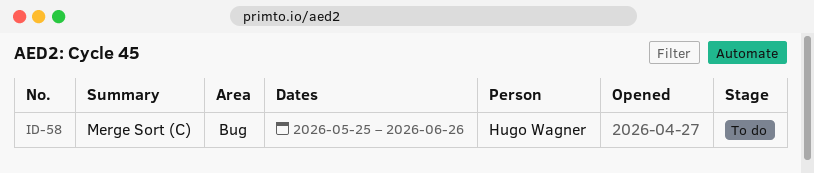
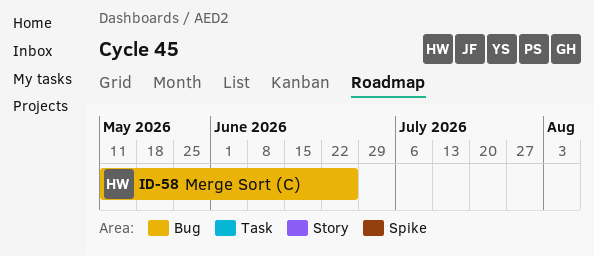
ID-58, start: May 25 -> May 11

